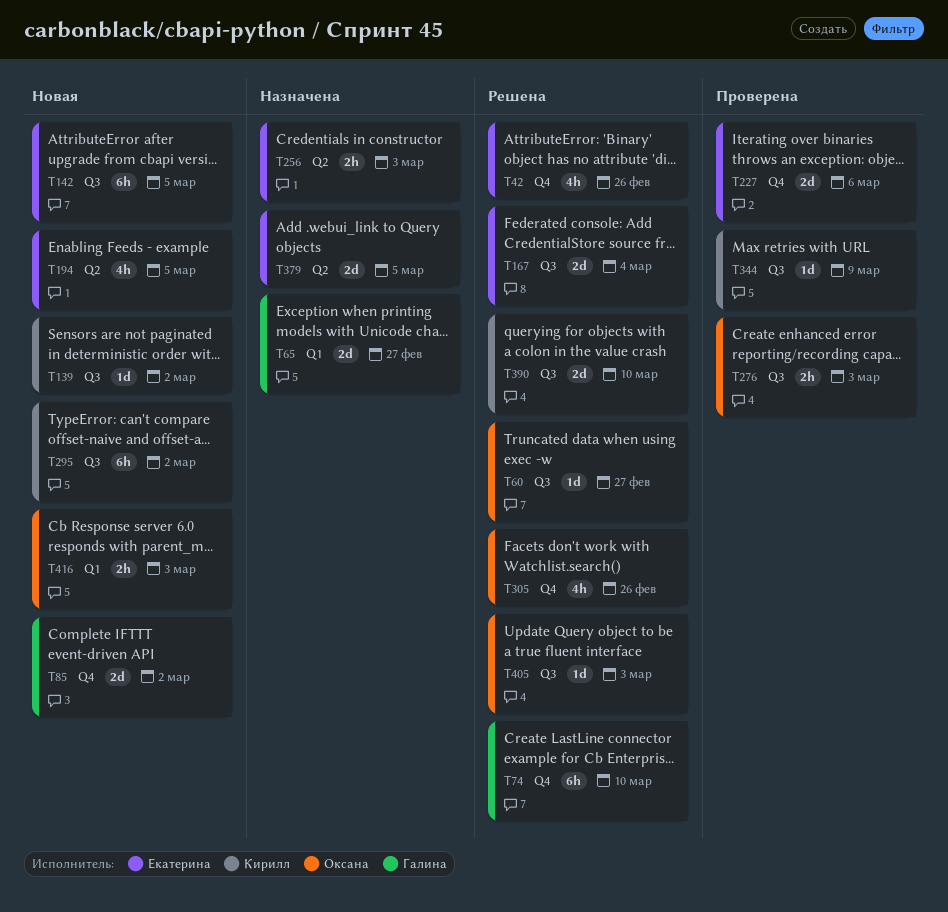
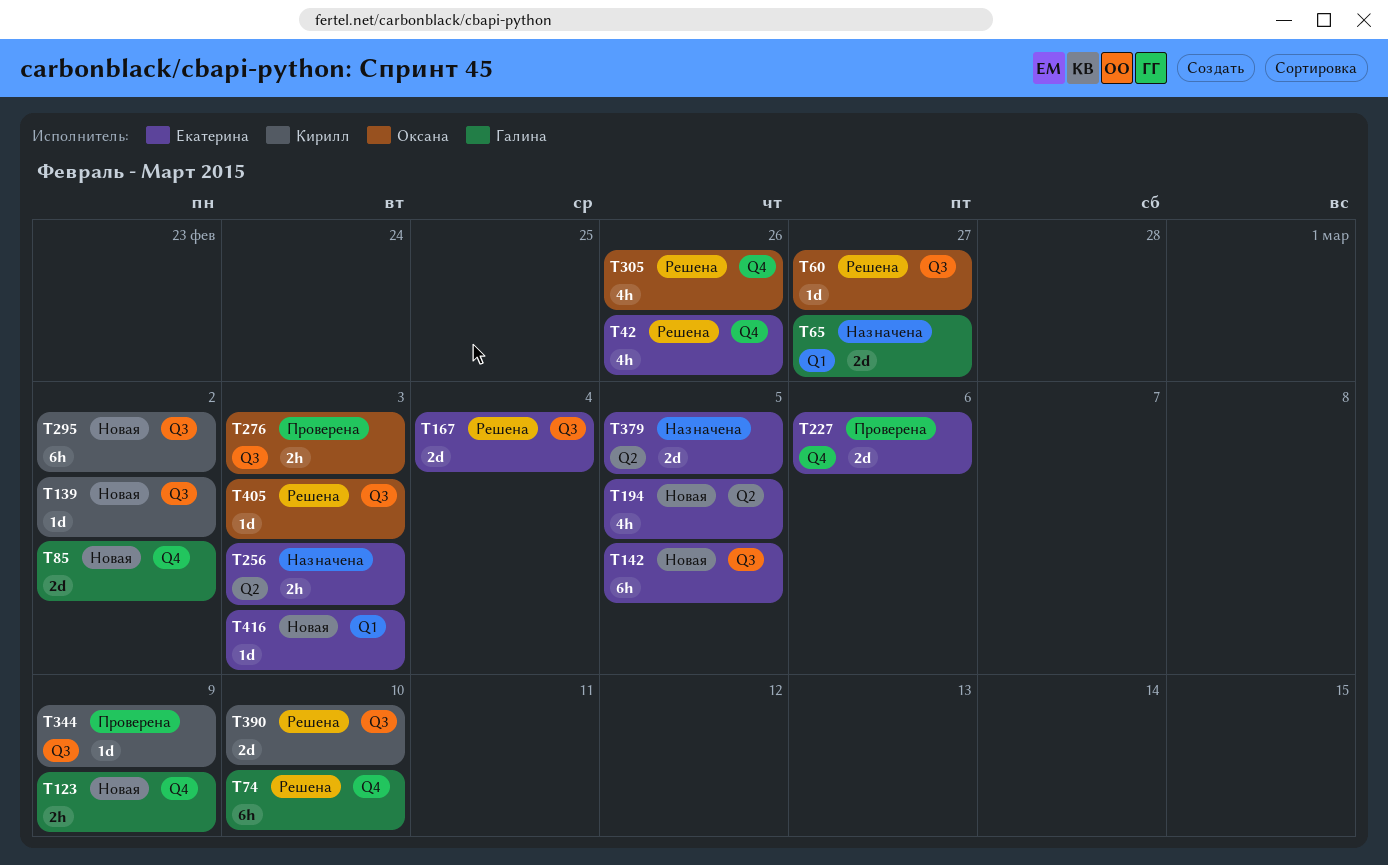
T123: none -> present
T416, owner: Оксана -> Екатерина
T416, estimate: 2h -> 1d

